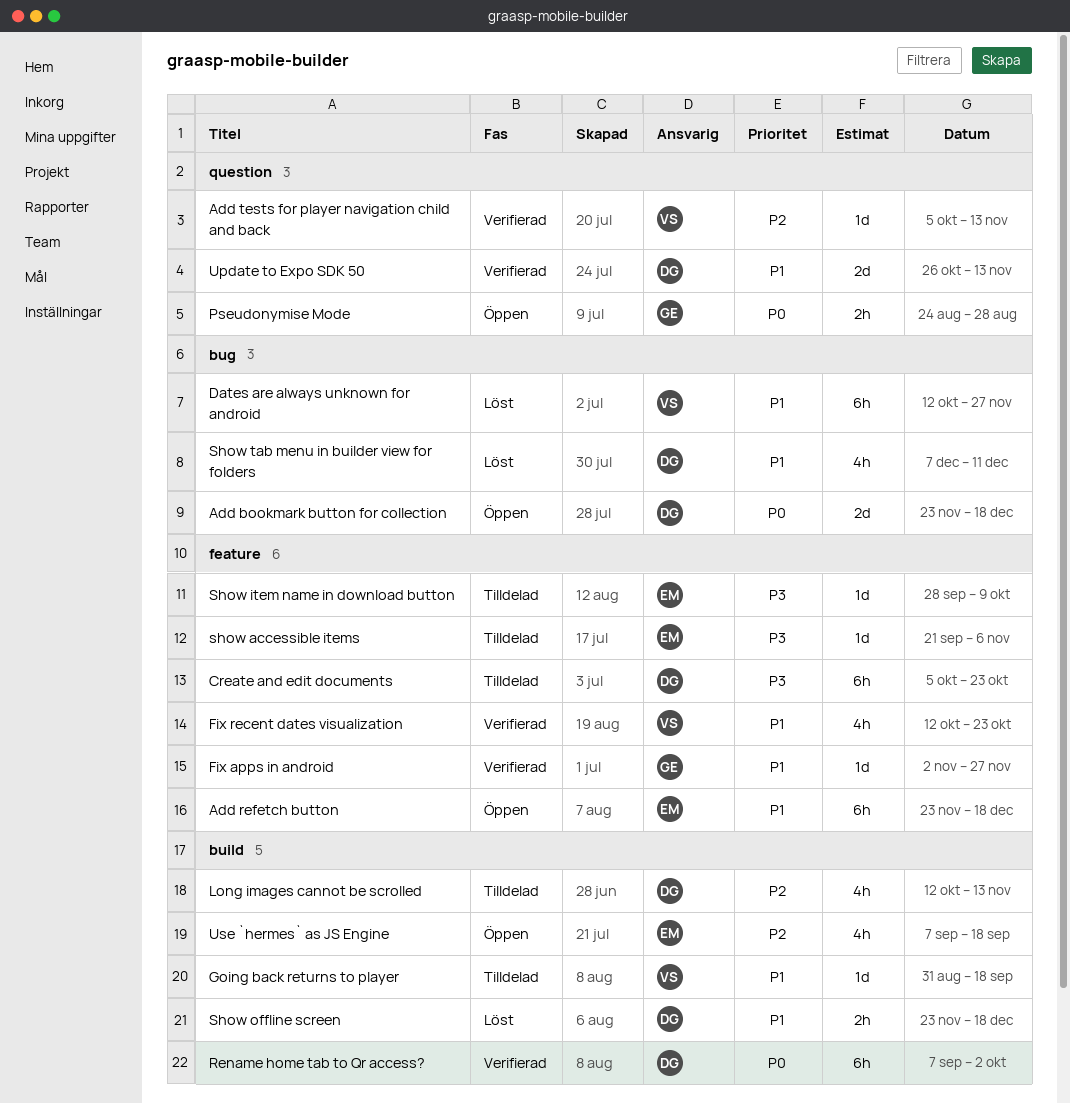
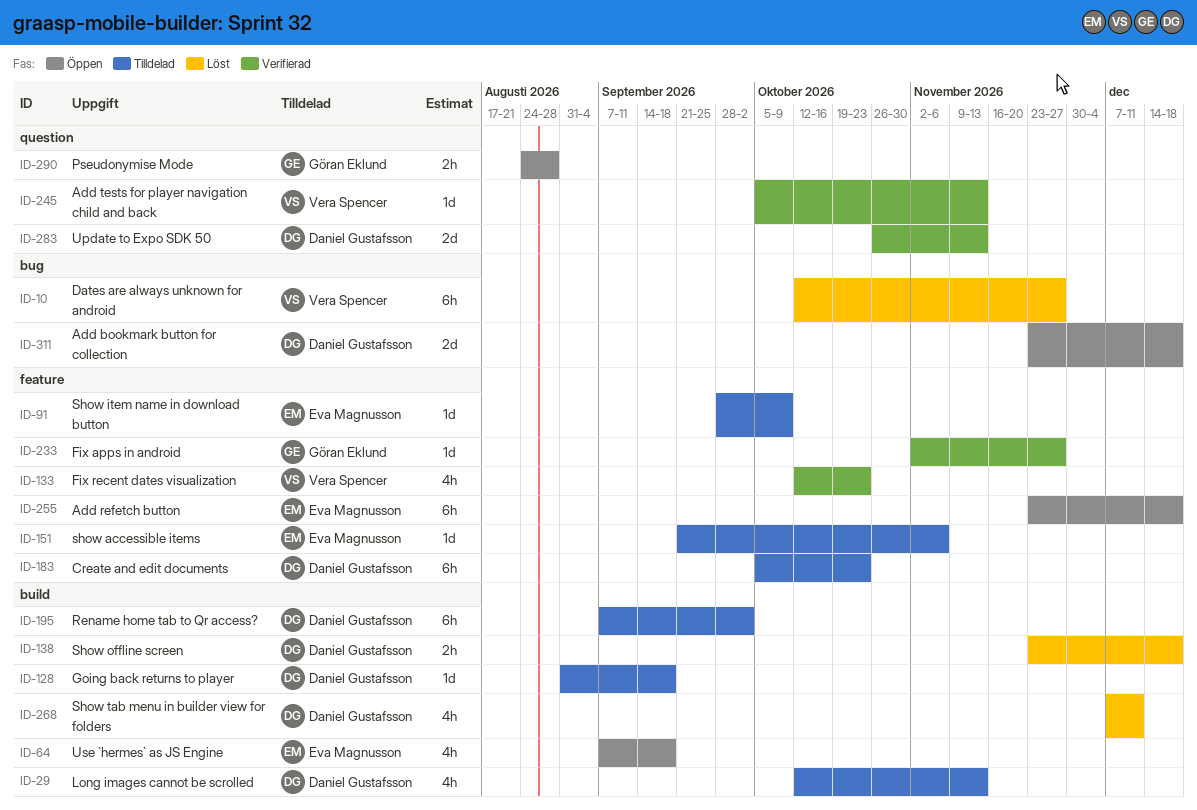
Going back returns to player, owner: Vera Spencer -> Daniel Gustafsson
Rename home tab to Qr access?, status: Verifierad -> Tilldelad
Show tab menu in builder view for folders, label: bug -> build

